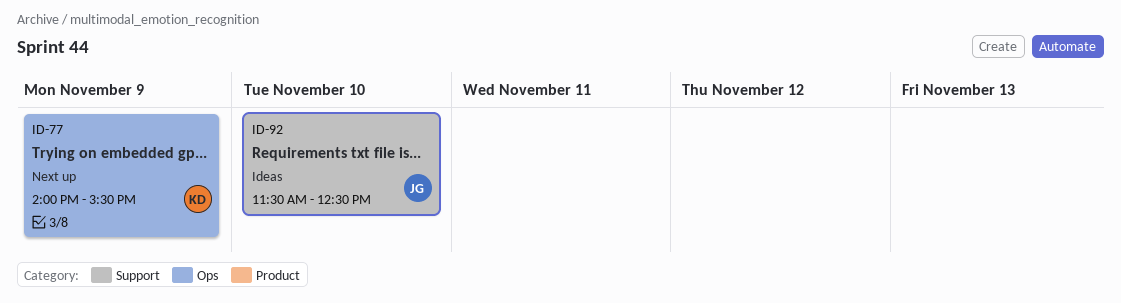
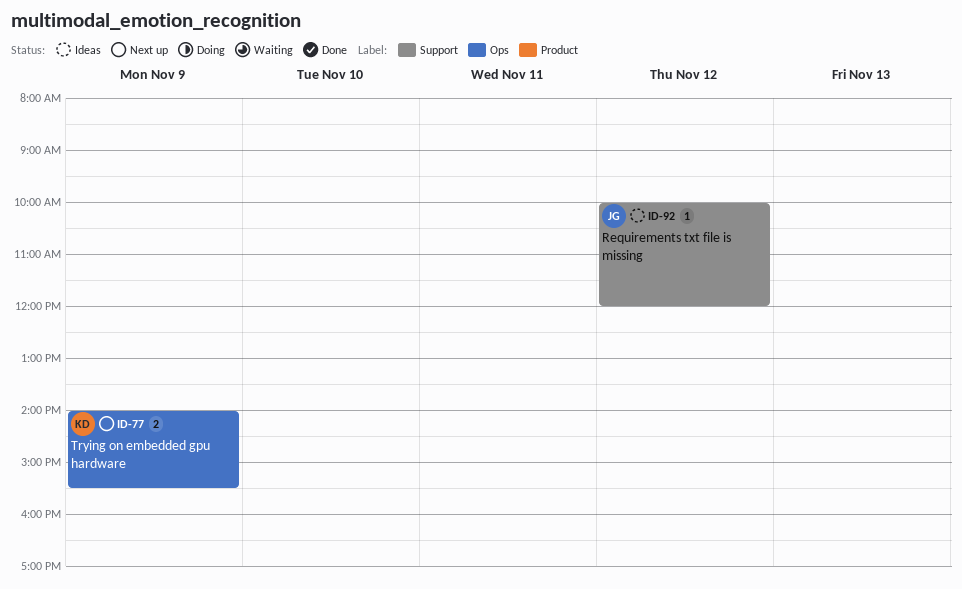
ID-92, day: Nov 10 -> Nov 12
ID-92, begins: 11:30 -> 10:00
ID-92, ends: 12:30 -> 12:00

